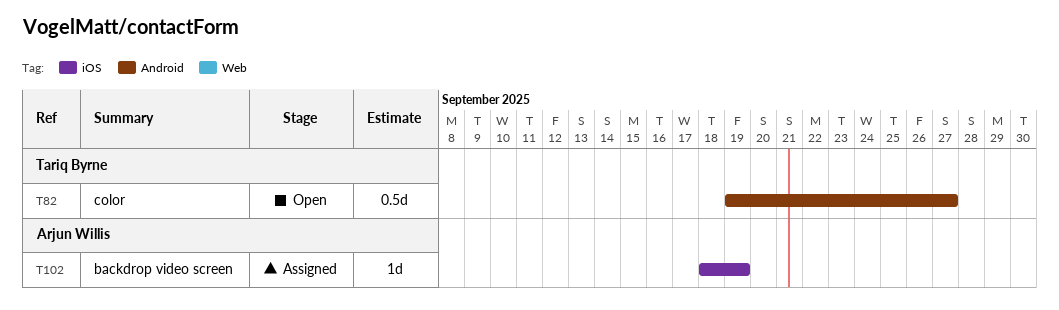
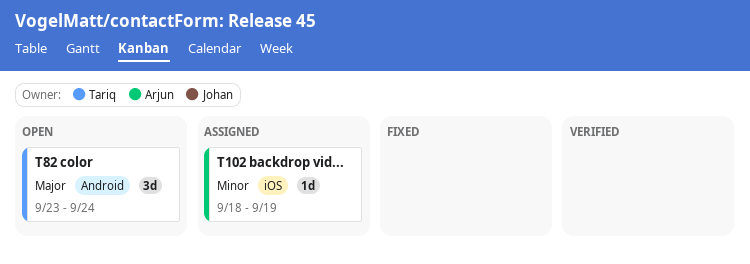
T82, estimate: 0.5d -> 3d
T82, start: Sep 19 -> Sep 23
T82, due: Sep 27 -> Sep 24

